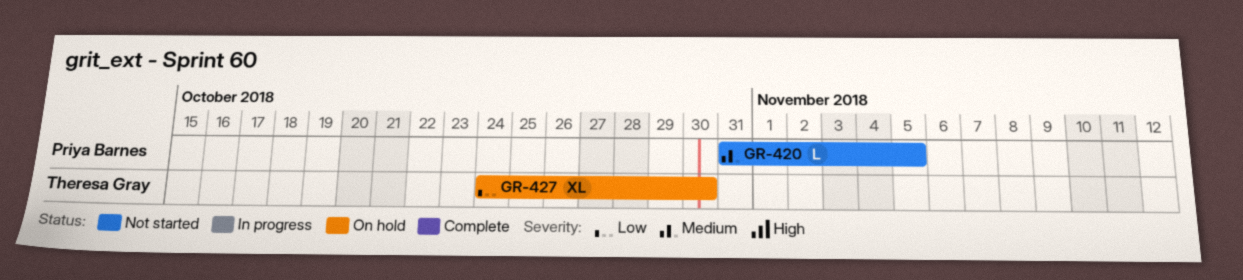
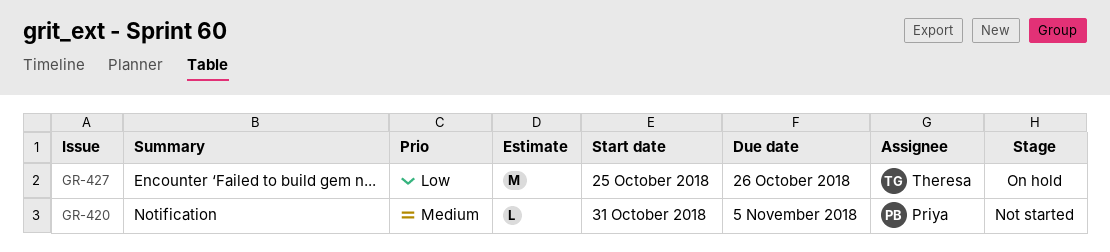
GR-427, estimate: XL -> M
GR-427, start: Oct 24 -> Oct 25
GR-427, due: Oct 30 -> Oct 26

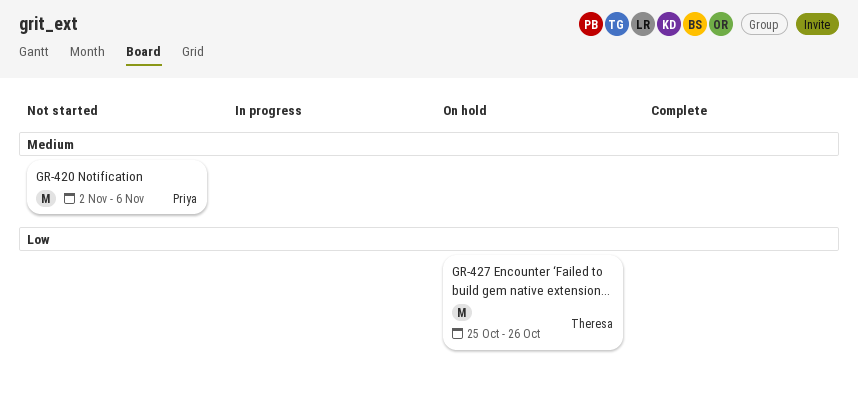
GR-420, estimate: L -> M
GR-420, start: Oct 31 -> Nov 2
GR-420, due: Nov 5 -> Nov 6

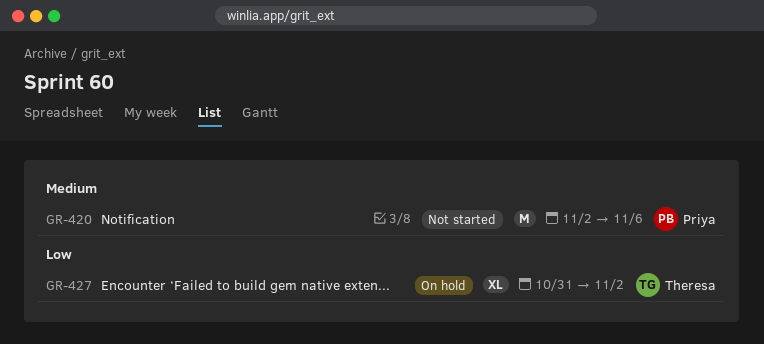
GR-427, estimate: M -> XL
GR-427, start: Oct 25 -> Oct 31
GR-427, due: Oct 26 -> Nov 2

